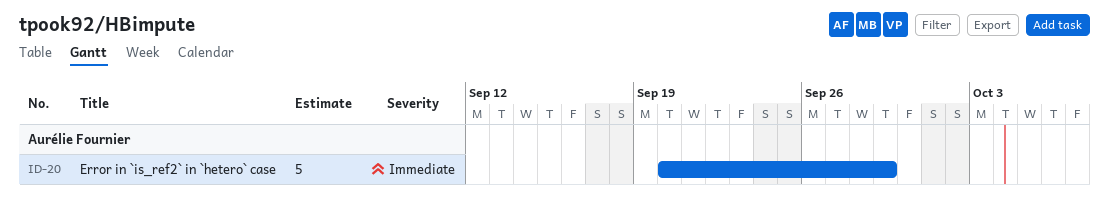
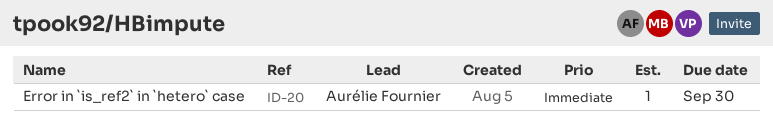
ID-20, estimate: 5 -> 1
ID-20, due: Sep 29 -> Sep 30

